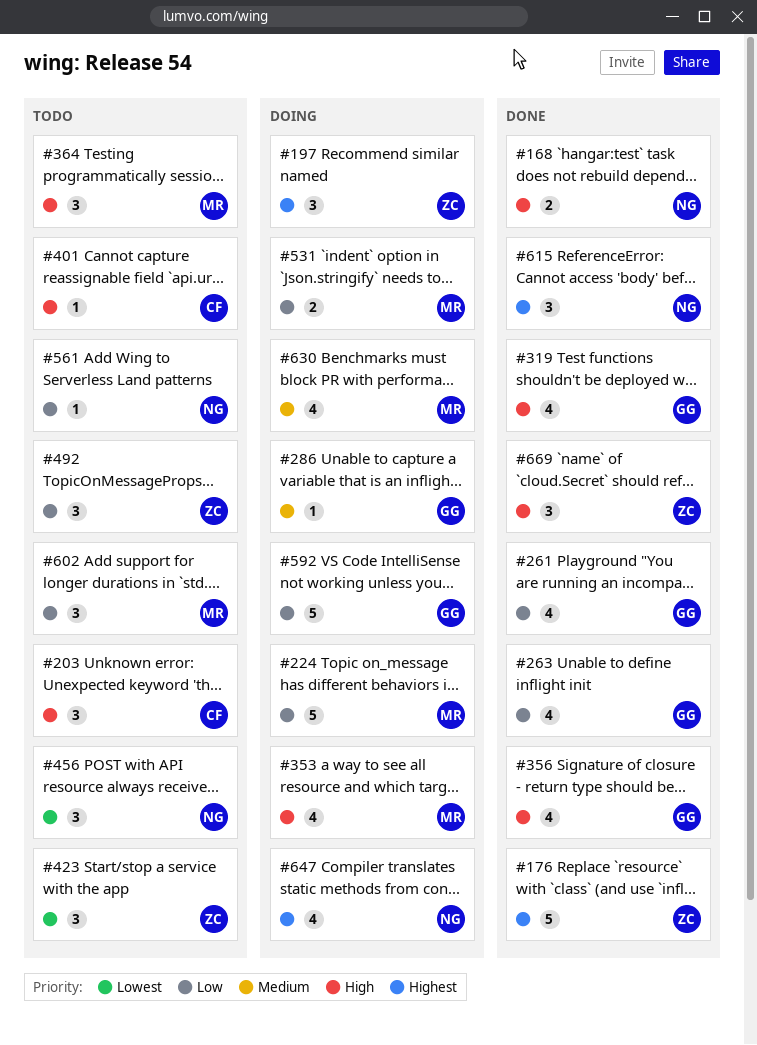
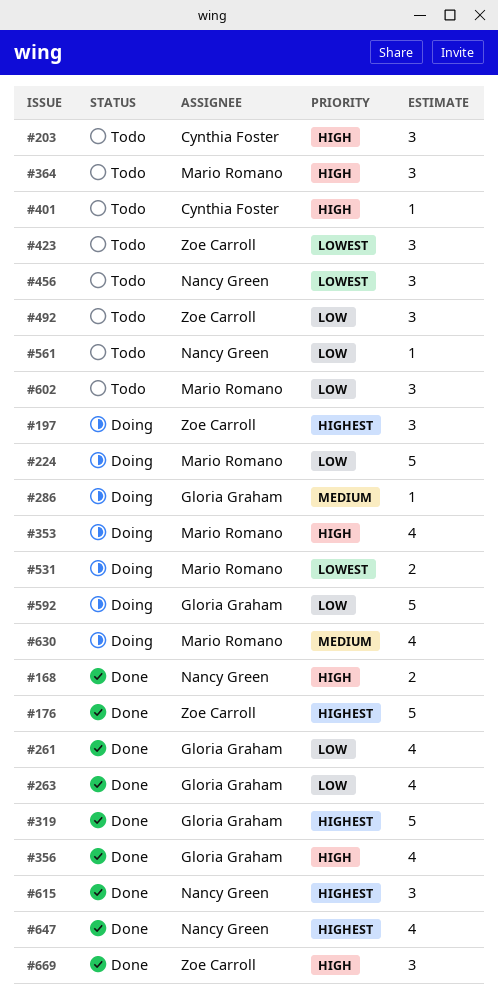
#319, priority: High -> Highest
#319, estimate: 4 -> 5
#531, priority: Low -> Lowest
#647, status: Doing -> Done

